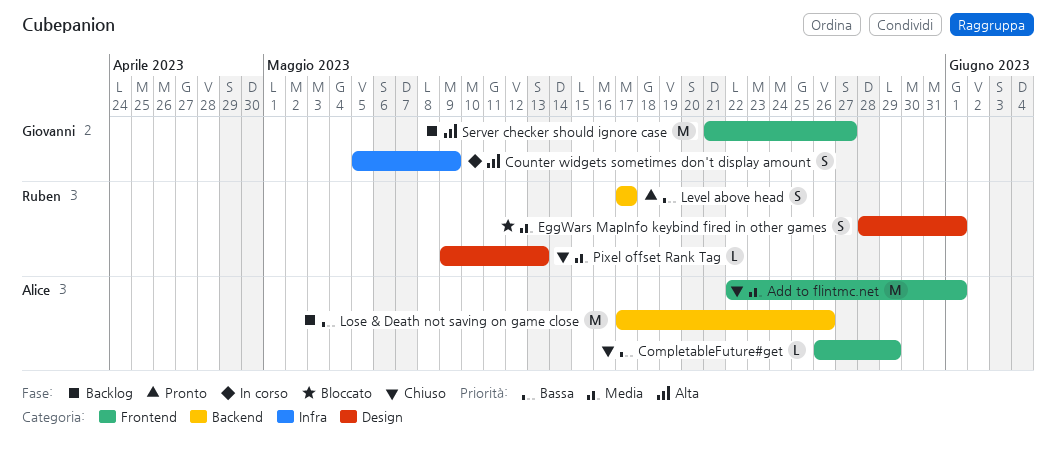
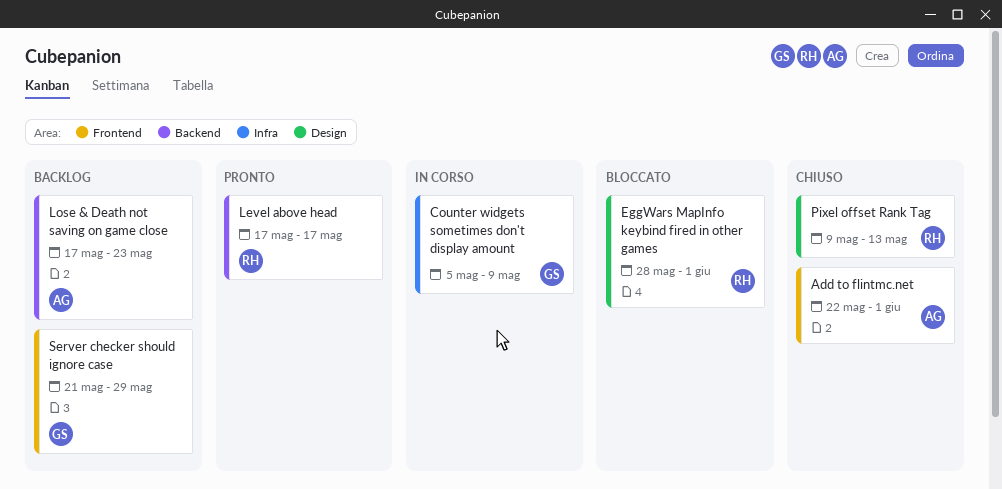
CompletableFuture#get: present -> none
Lose & Death not saving on game close, due: May 26 -> May 23
Server checker should ignore case, due: May 27 -> May 29

